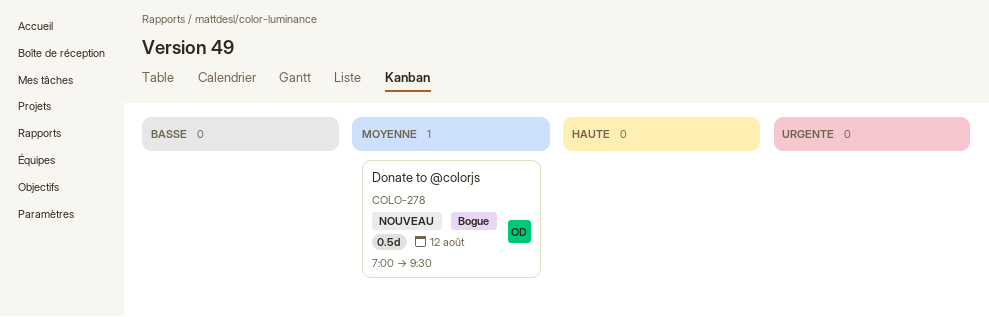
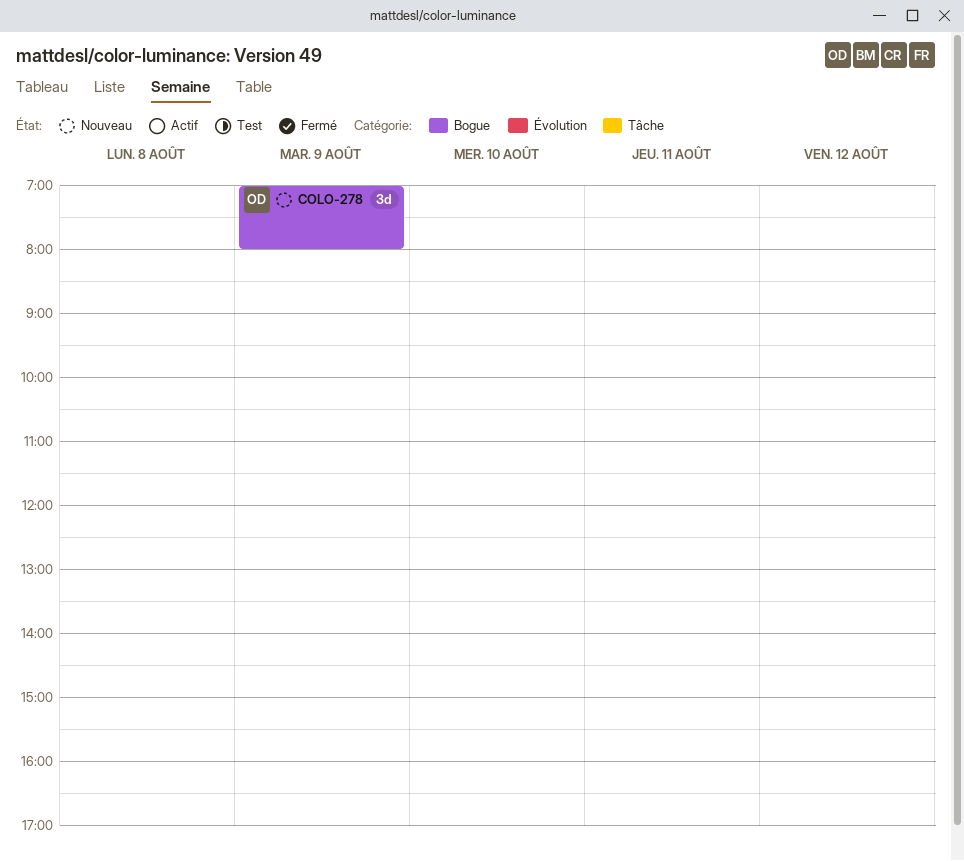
COLO-278, estimate: 0.5d -> 3d
COLO-278, day: Aug 12 -> Aug 9
COLO-278, ends: 09:30 -> 08:00

